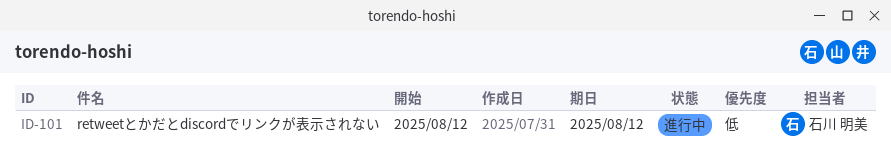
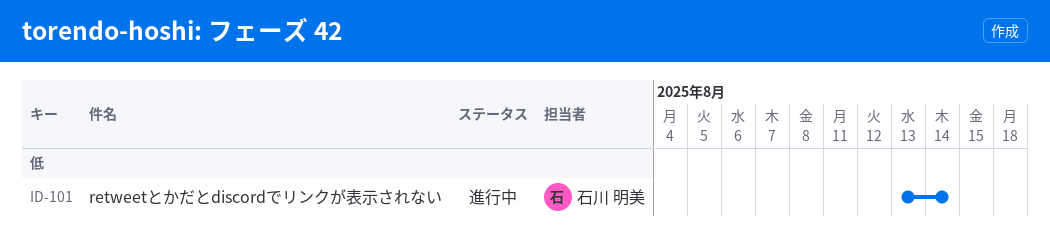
ID-101, start: Aug 12 -> Aug 13
ID-101, due: Aug 12 -> Aug 14

